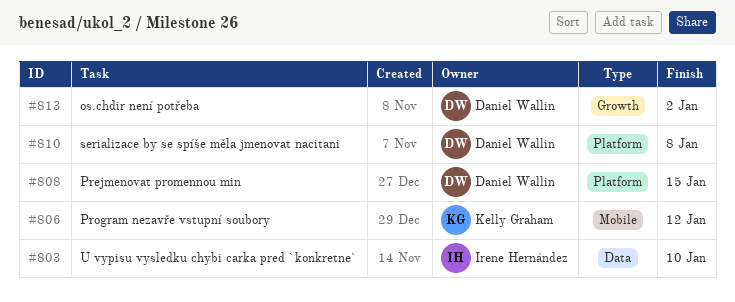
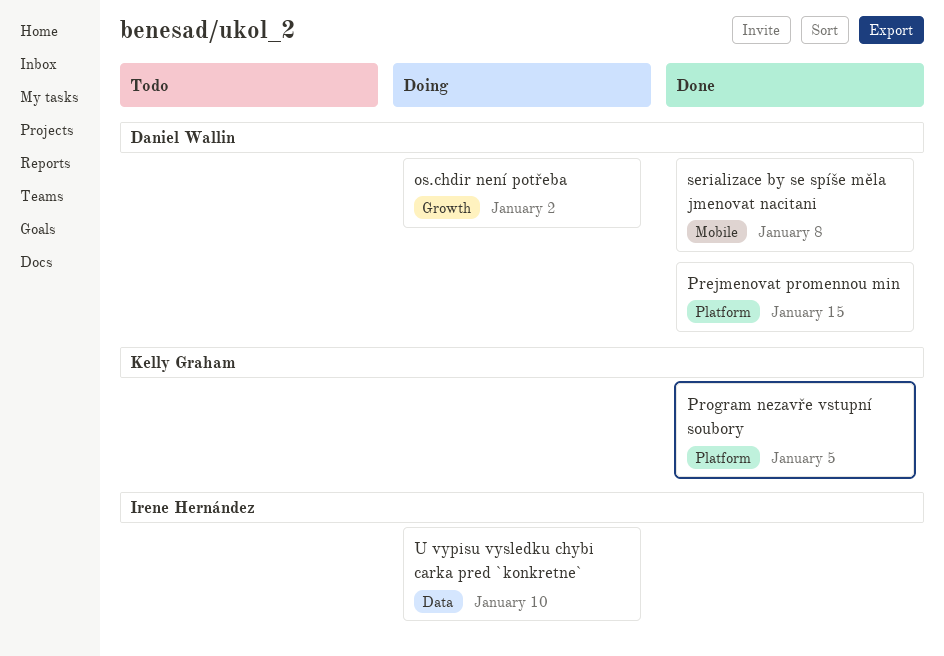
Program nezavře vstupní soubory, label: Mobile -> Platform
Program nezavře vstupní soubory, due: Jan 12 -> Jan 5
serializace by se spíše měla jmenovat nacitani, label: Platform -> Mobile

